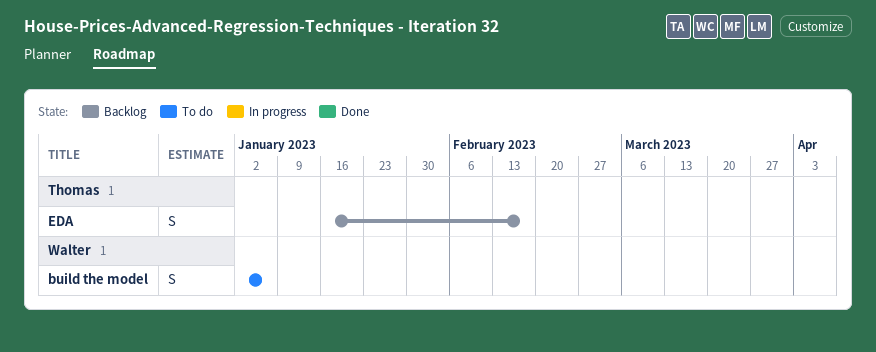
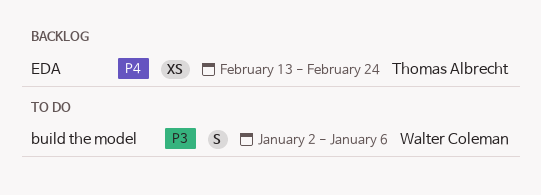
EDA, estimate: S -> XS
EDA, start: Jan 16 -> Feb 13
EDA, due: Feb 17 -> Feb 24

